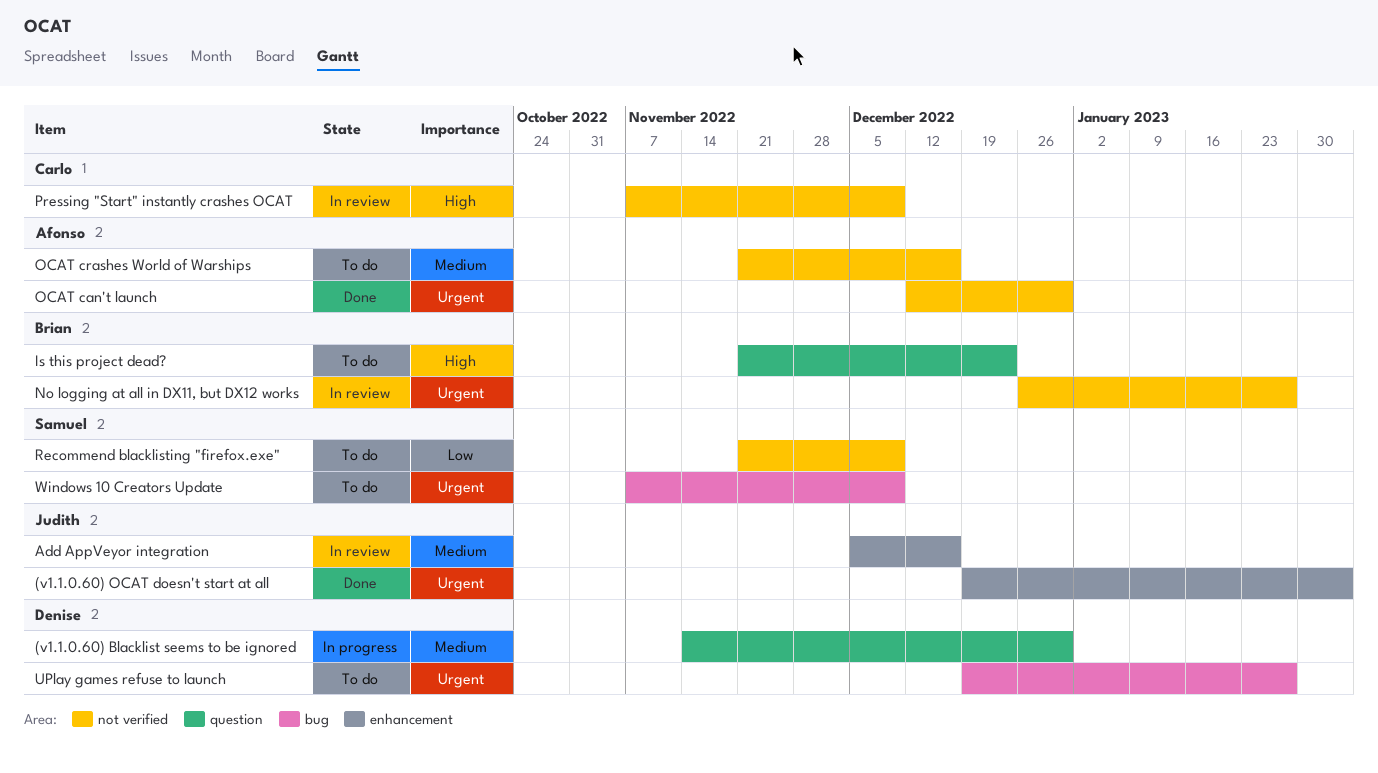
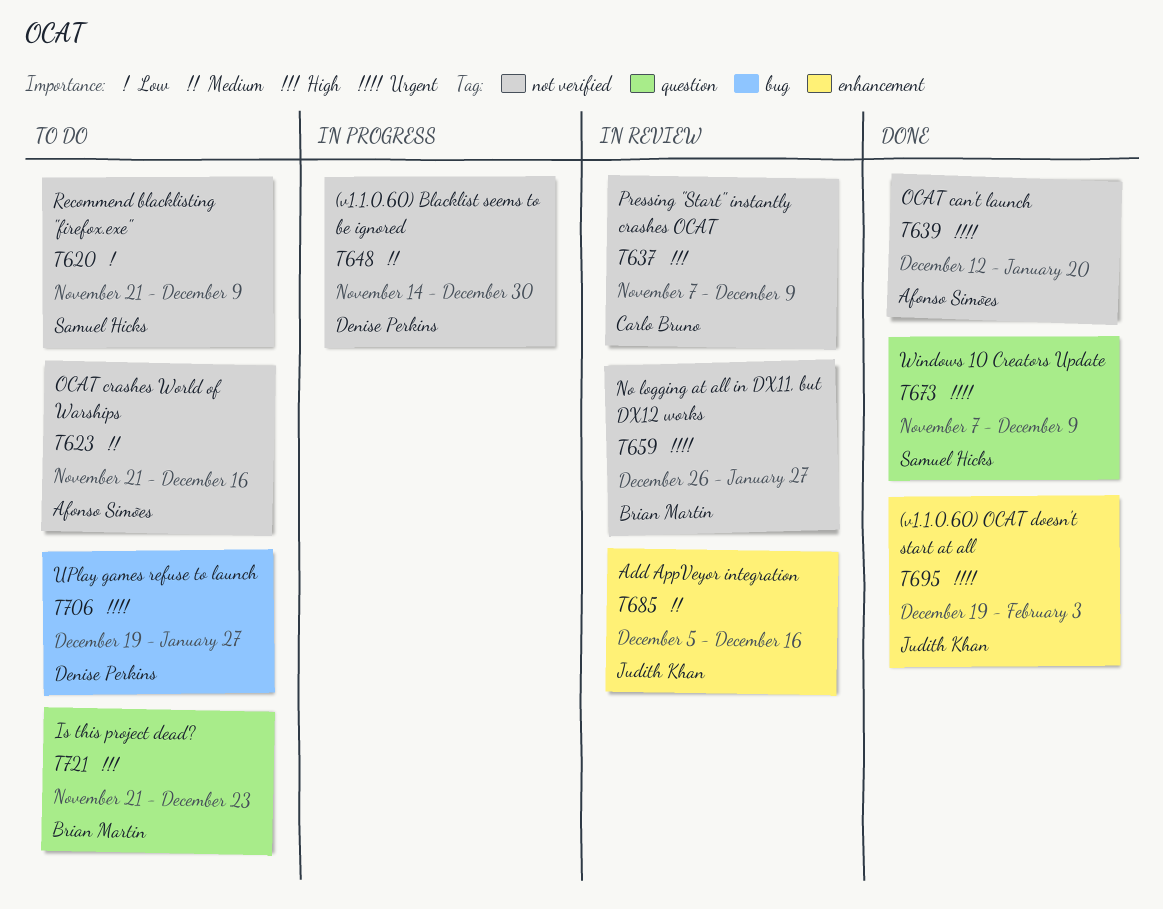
(v1.1.0.60) Blacklist seems to be ignored, label: question -> not verified
OCAT can't launch, due: Dec 30 -> Jan 20
Windows 10 Creators Update, status: To do -> Done
Windows 10 Creators Update, label: bug -> question

